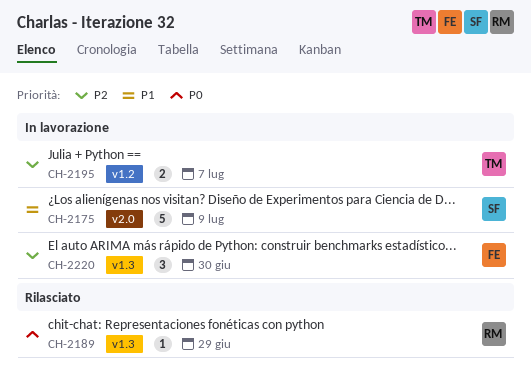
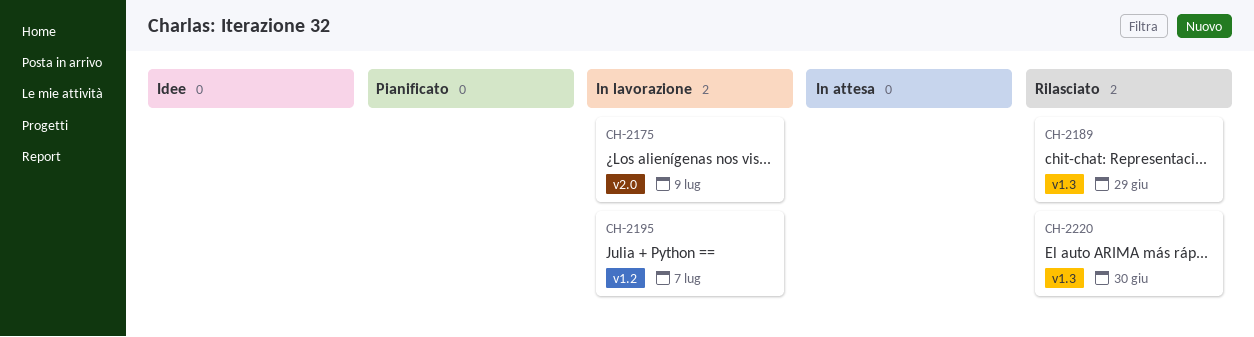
CH-2220, status: In lavorazione -> Rilasciato

